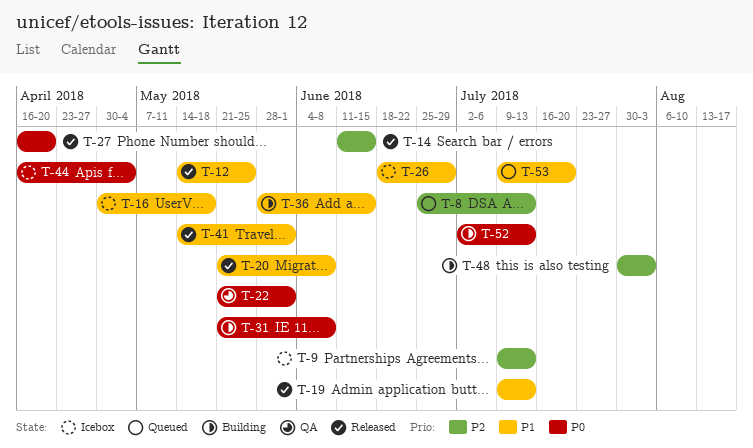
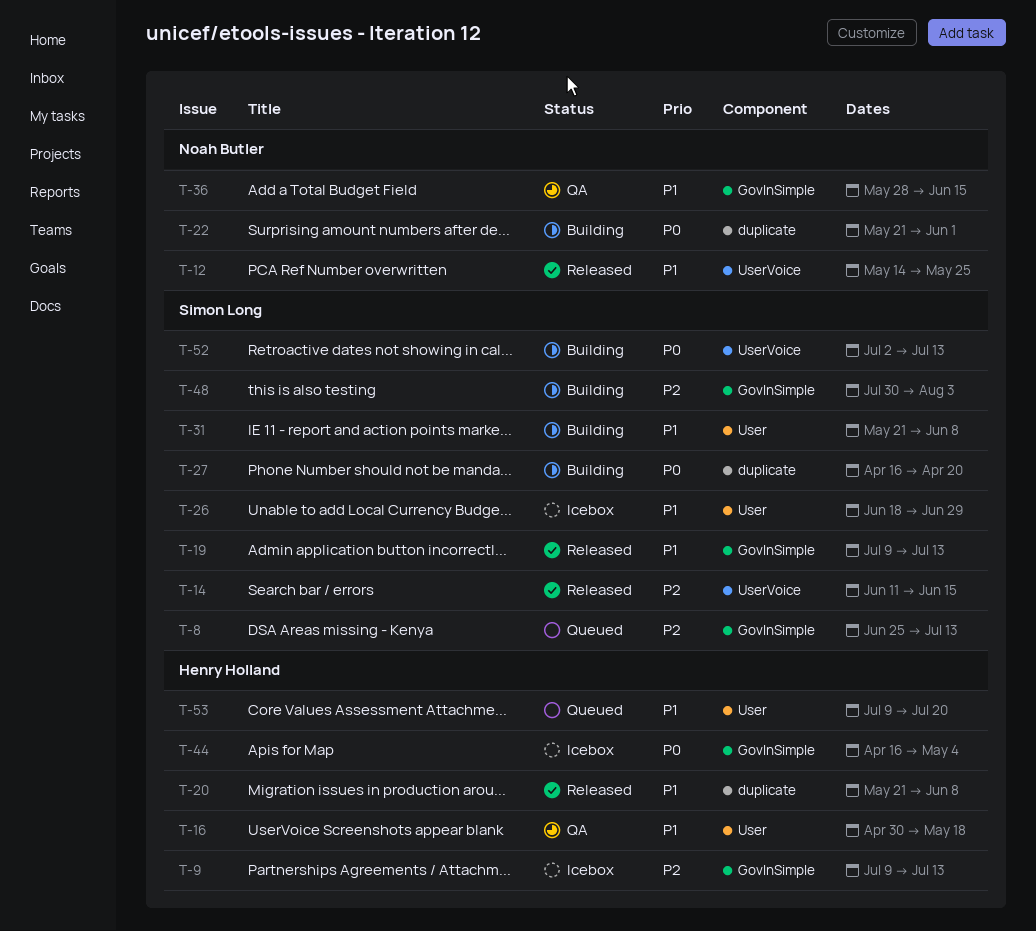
T-16, status: Icebox -> QA
T-22, status: QA -> Building
T-27, status: Released -> Building
T-31, priority: P0 -> P1
T-36, status: Building -> QA
T-41: present -> none

